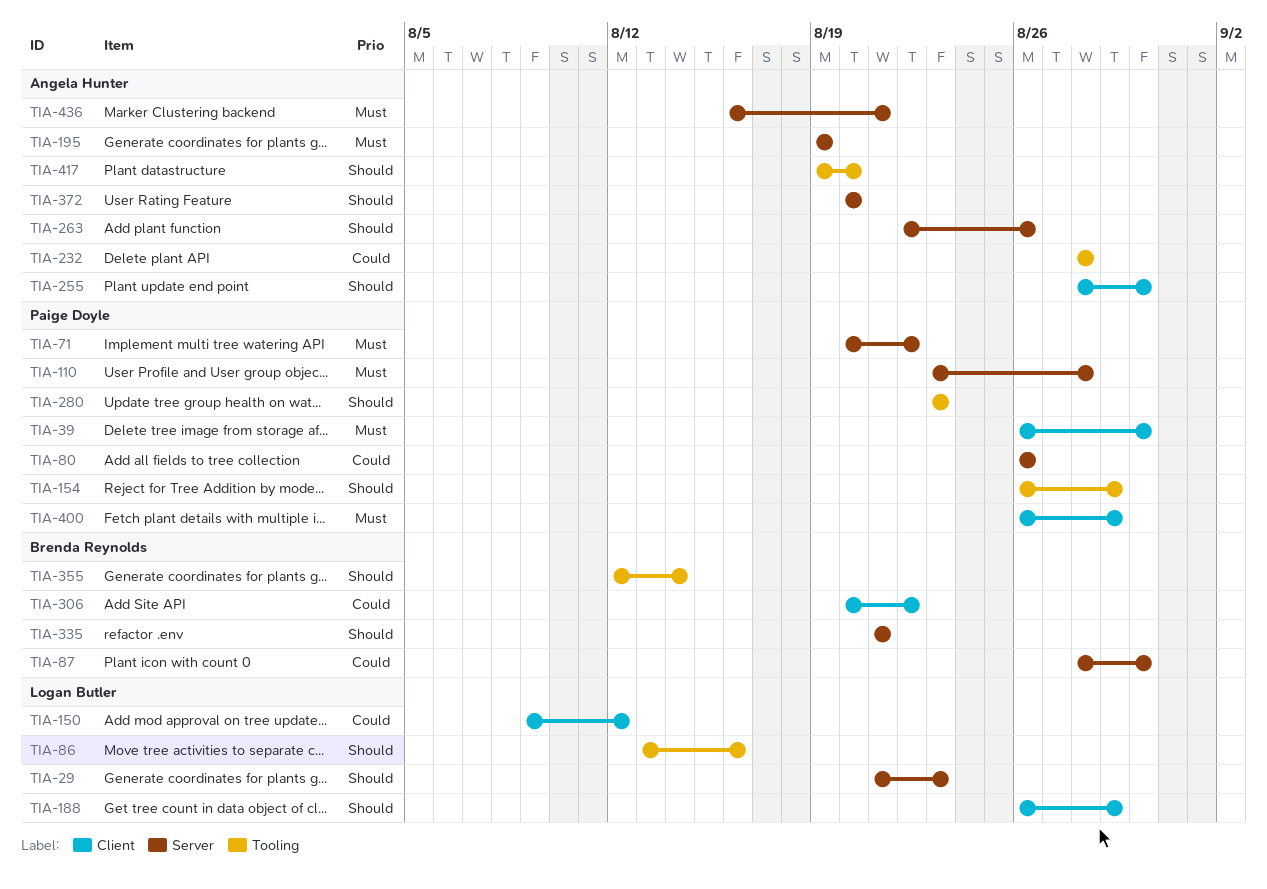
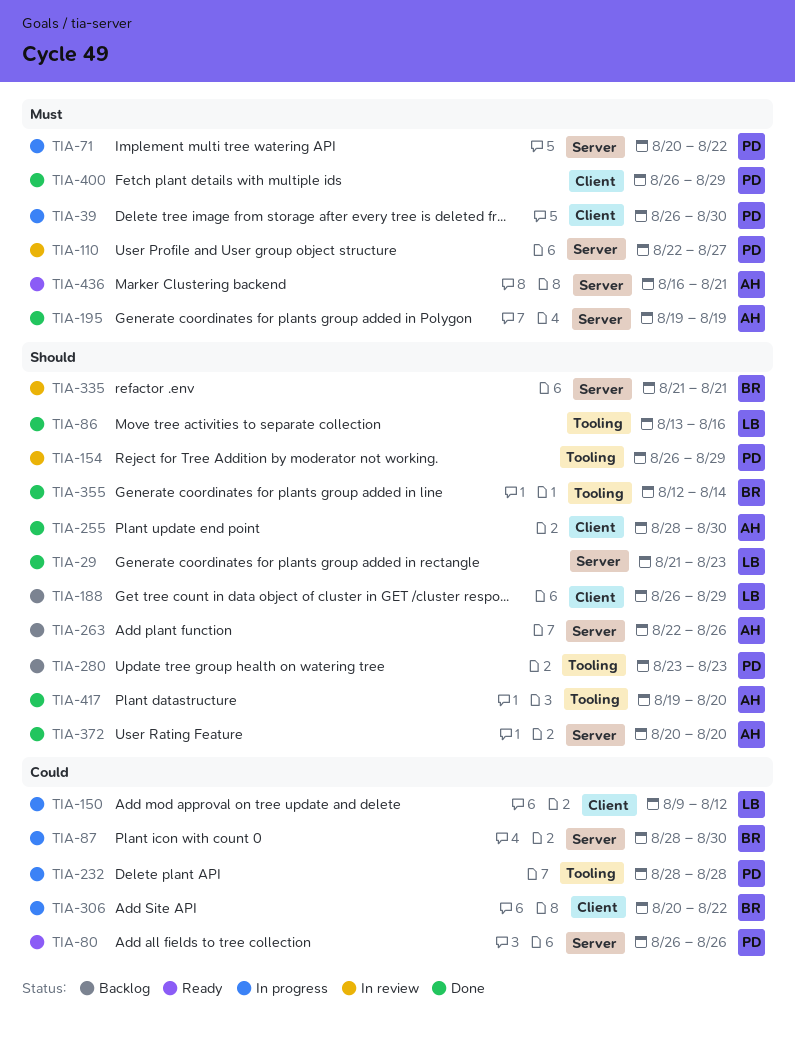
TIA-110, start: Aug 23 -> Aug 22
TIA-110, due: Aug 28 -> Aug 27
TIA-232, owner: Angela Hunter -> Paige Doyle

